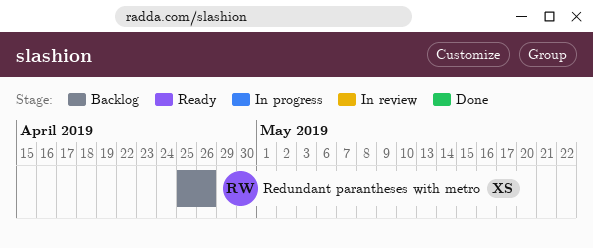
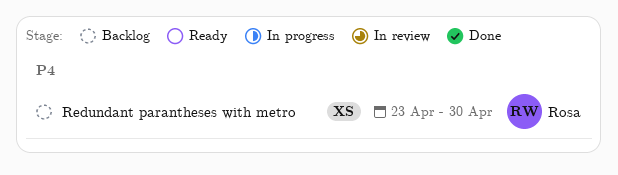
Redundant parantheses with metro, start: Apr 25 -> Apr 23
Redundant parantheses with metro, due: Apr 26 -> Apr 30

